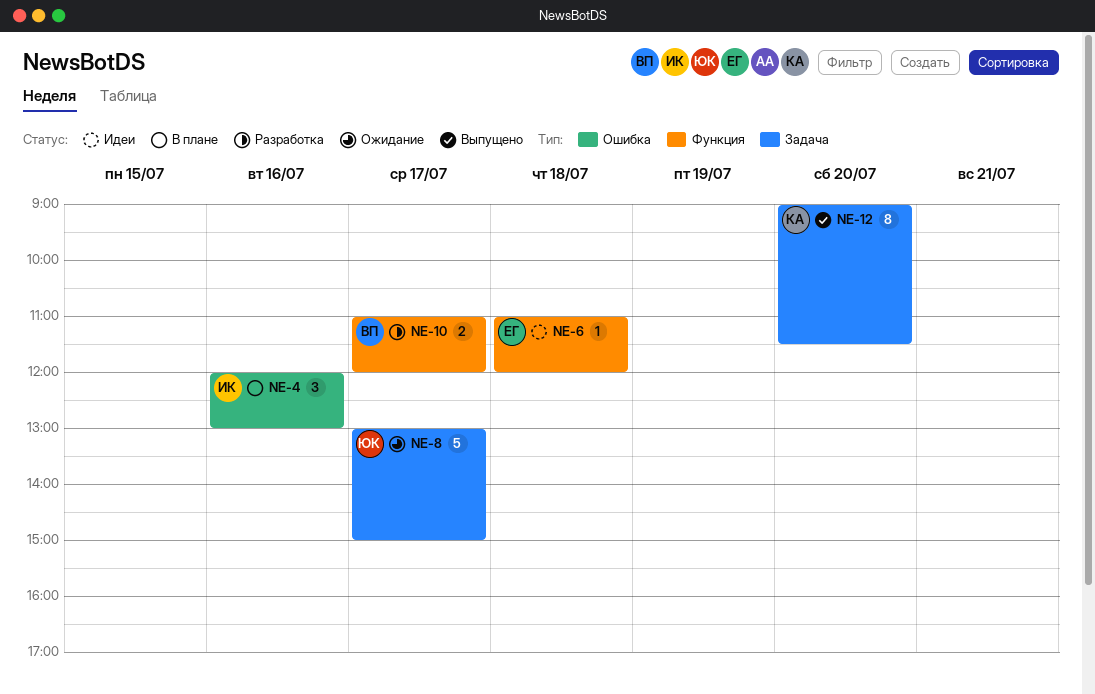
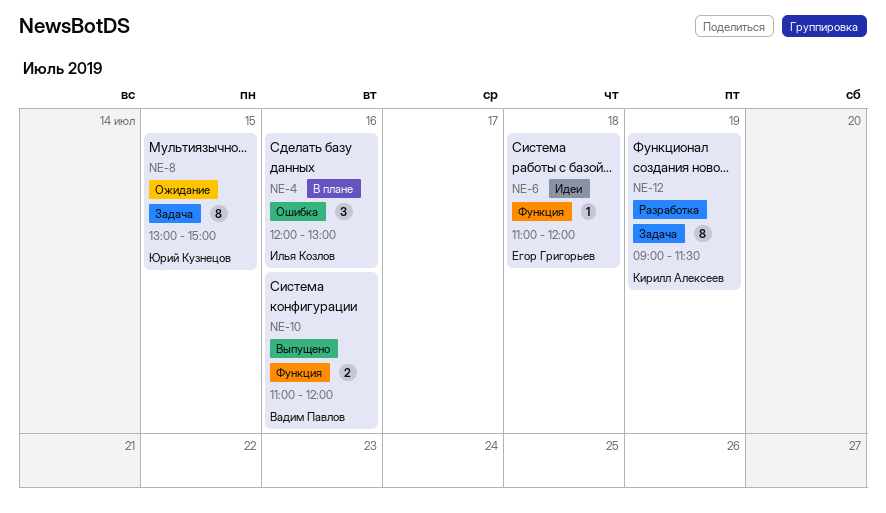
NE-8, estimate: 5 -> 8
NE-8, day: Jul 17 -> Jul 15
NE-10, status: Разработка -> Выпущено
NE-10, day: Jul 17 -> Jul 16
NE-12, status: Выпущено -> Разработка
NE-12, day: Jul 20 -> Jul 19

